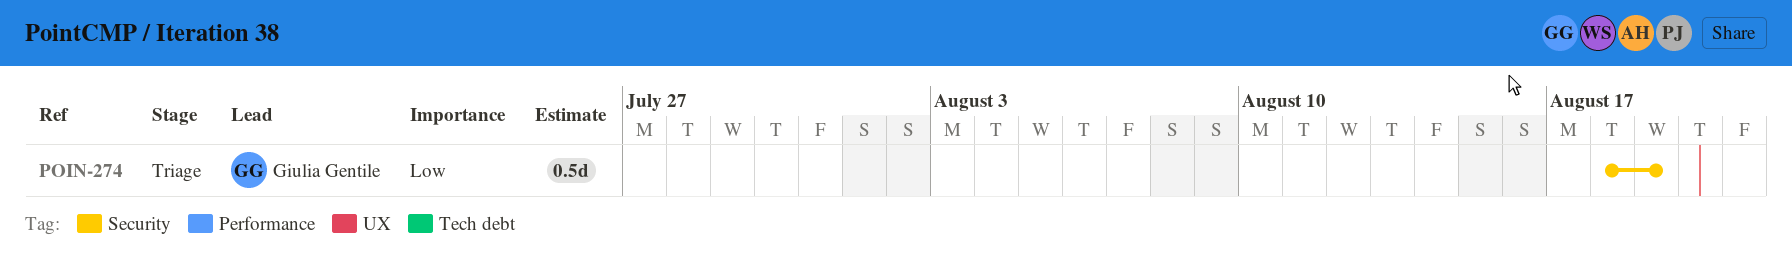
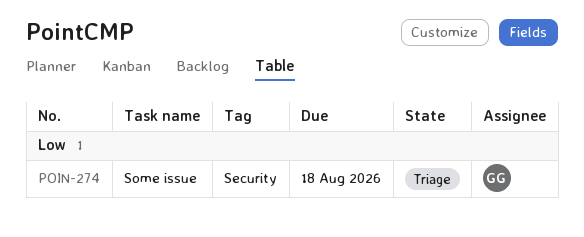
POIN-274, due: Aug 19 -> Aug 18

